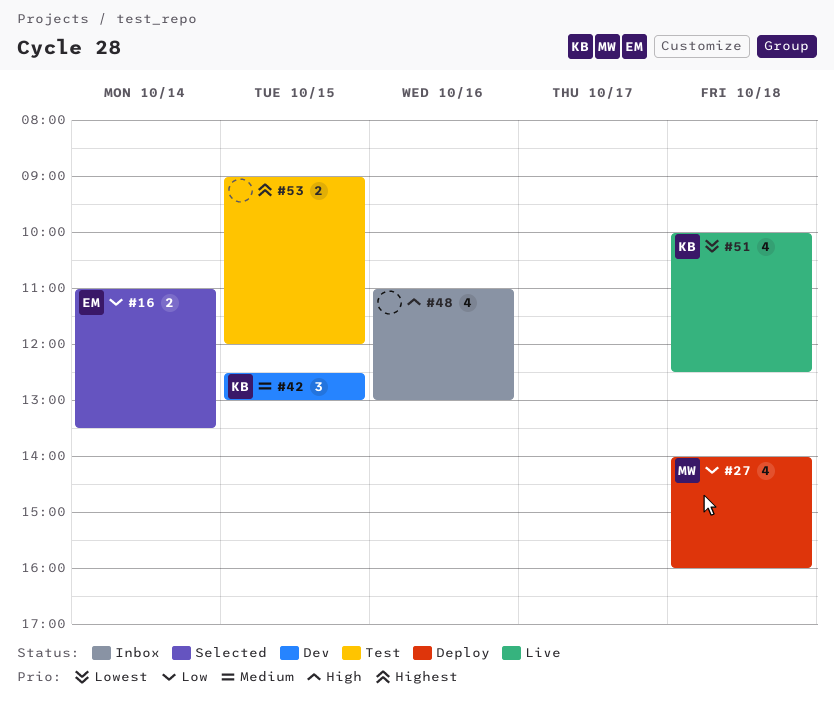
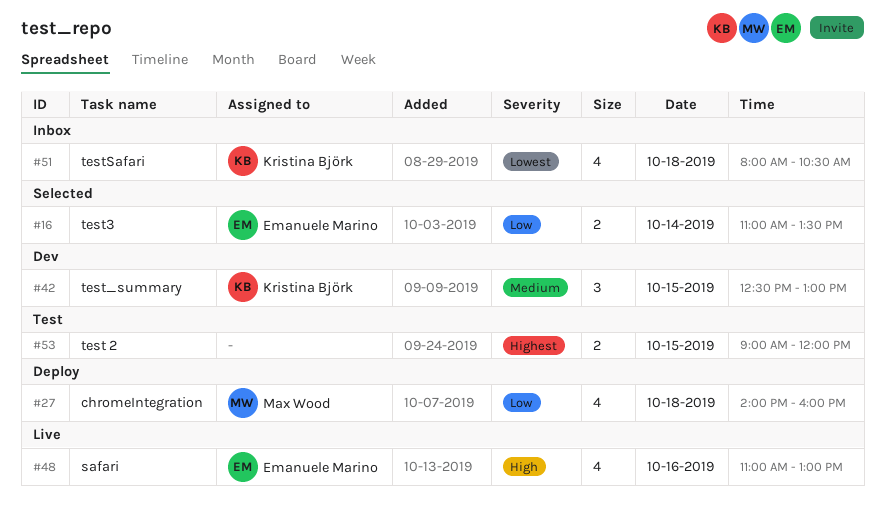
#48, status: Inbox -> Live
#48, owner: none -> Emanuele Marino
#51, status: Live -> Inbox
#51, begins: 10:00 -> 08:00
#51, ends: 12:30 -> 10:30

